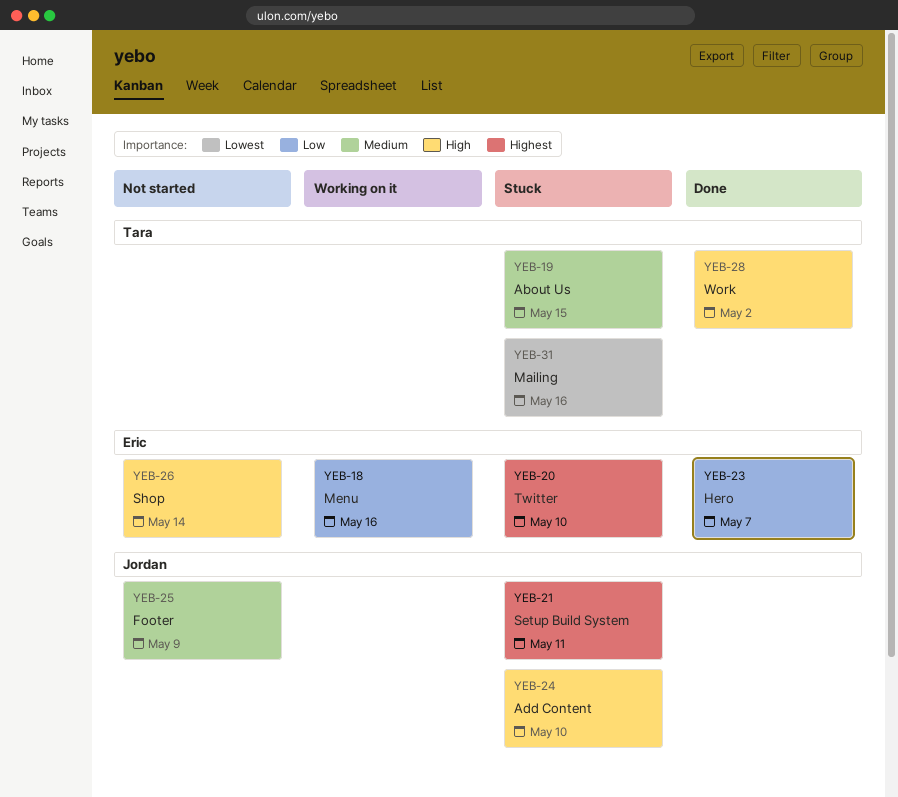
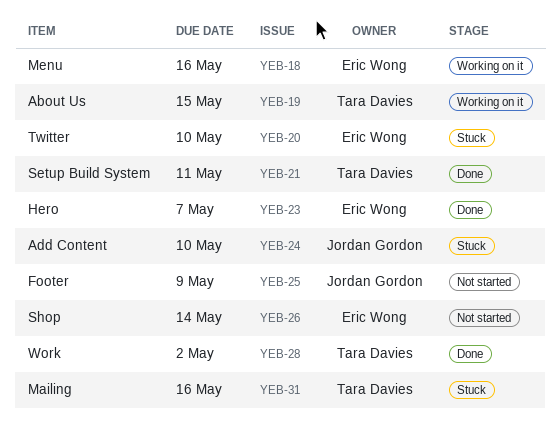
YEB-19, status: Stuck -> Working on it
YEB-21, status: Stuck -> Done
YEB-21, owner: Jordan Gordon -> Tara Davies

